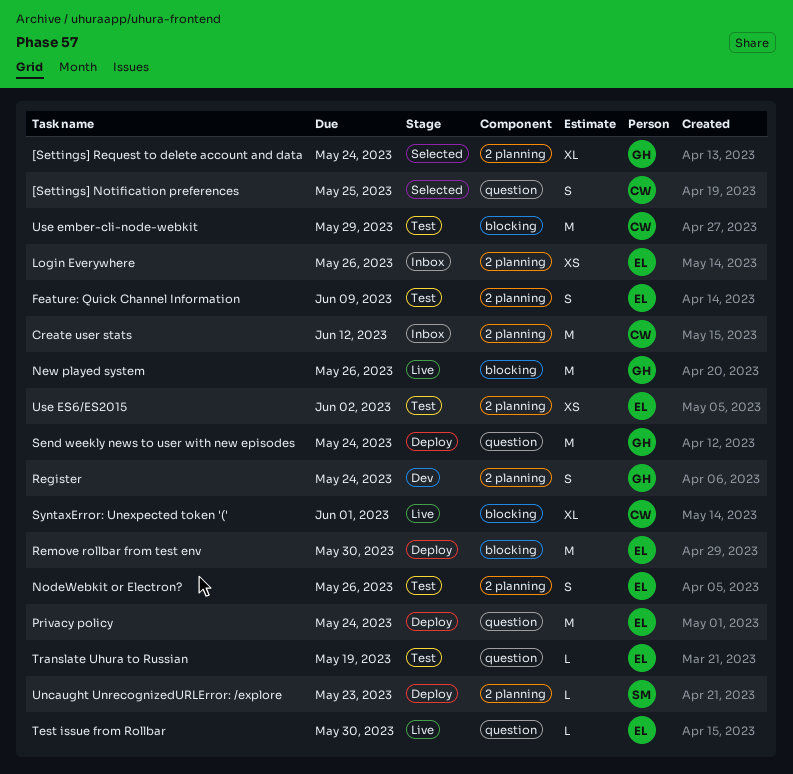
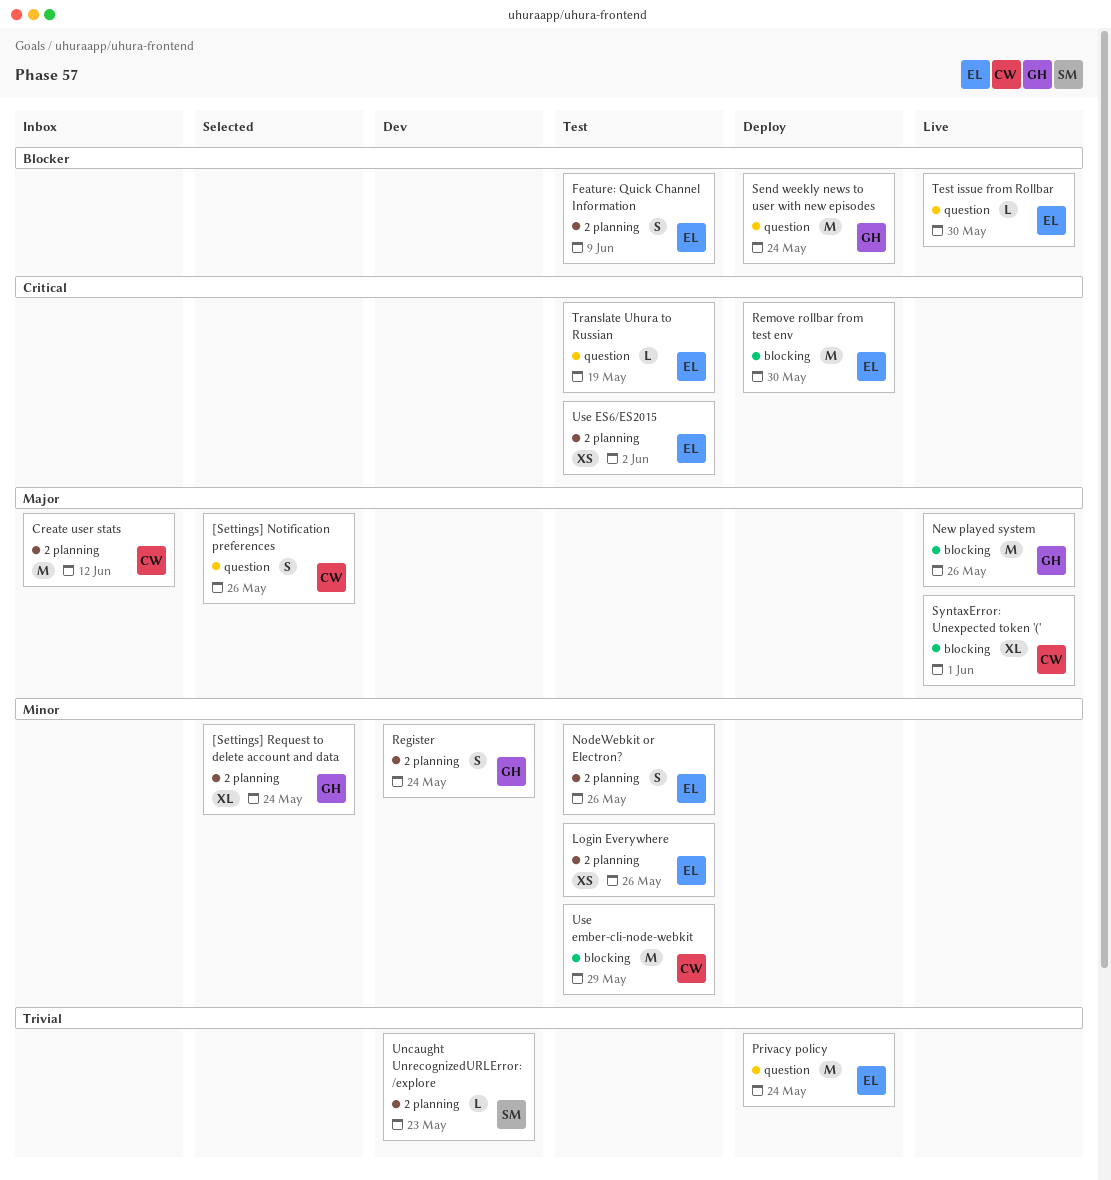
[Settings] Notification preferences, due: May 25 -> May 26
Login Everywhere, status: Inbox -> Test
Uncaught UnrecognizedURLError: /explore, status: Deploy -> Dev

